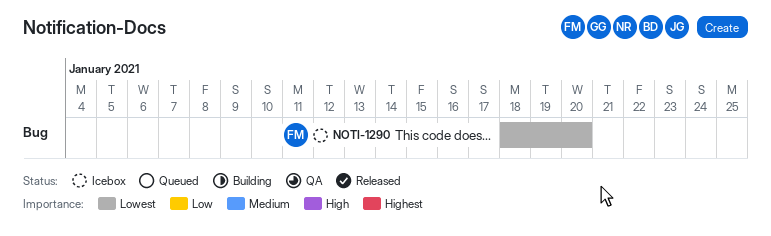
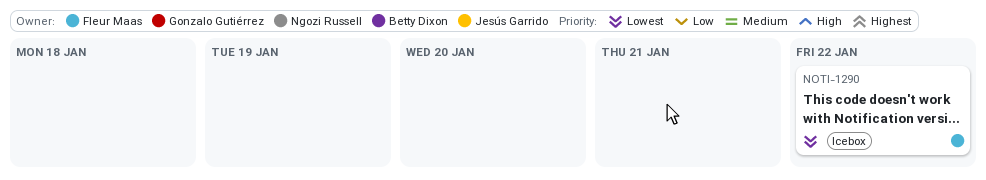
NOTI-1290, due: Jan 20 -> Jan 22

